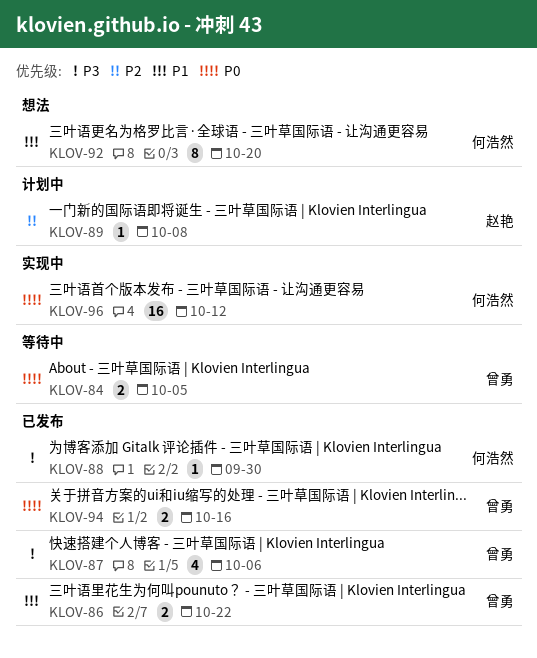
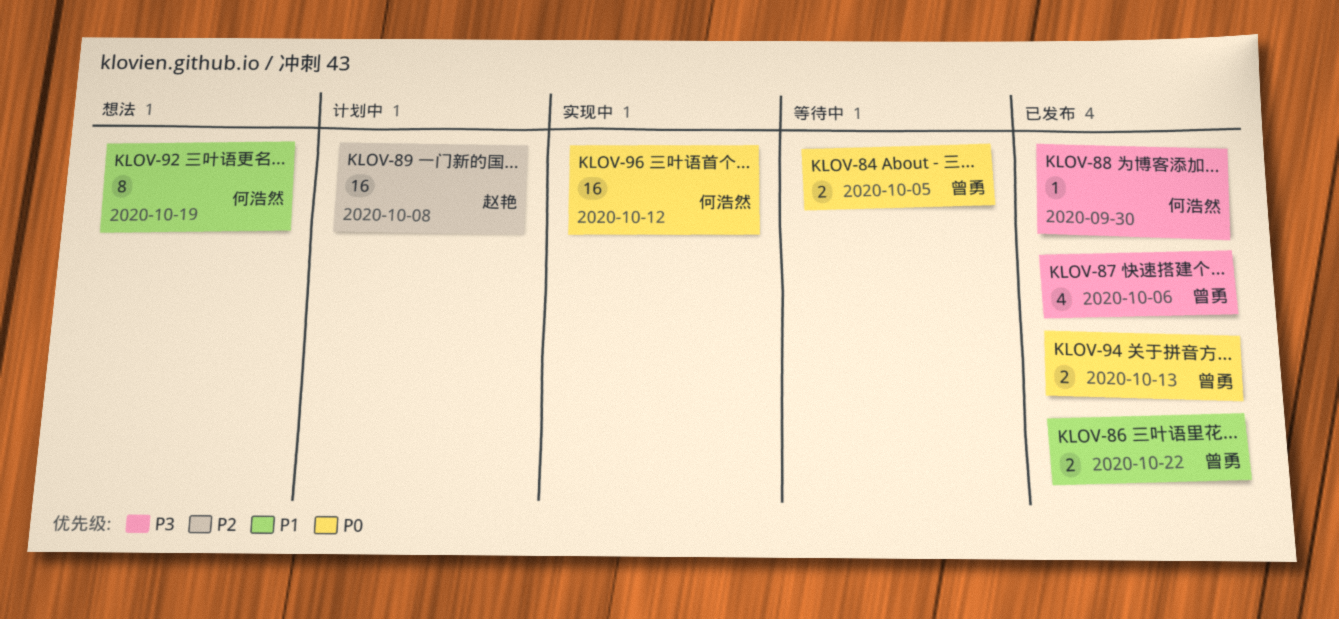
KLOV-89, estimate: 1 -> 16
KLOV-92, due: Oct 20 -> Oct 19
KLOV-94, due: Oct 16 -> Oct 13

